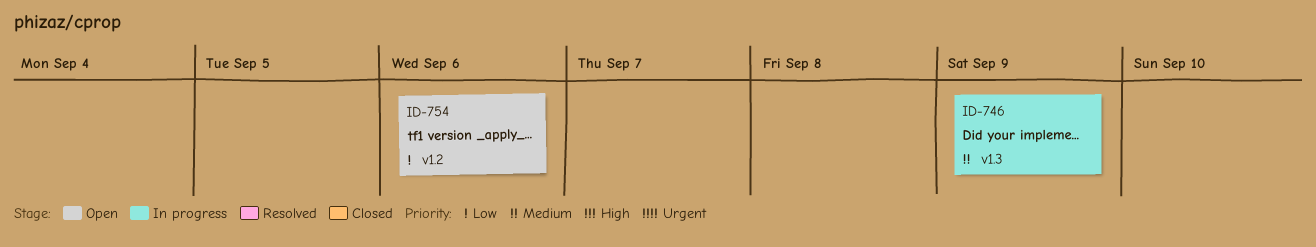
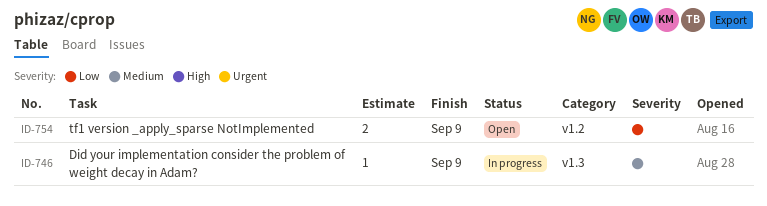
ID-754, due: Sep 6 -> Sep 9

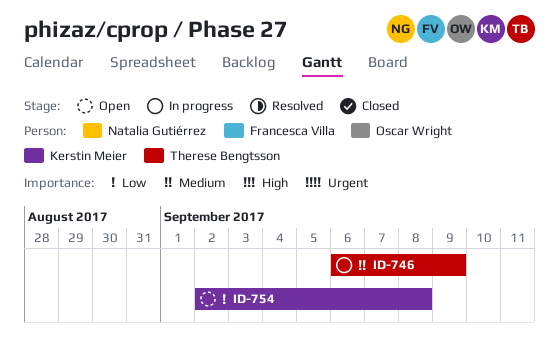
ID-754, due: Sep 9 -> Sep 8

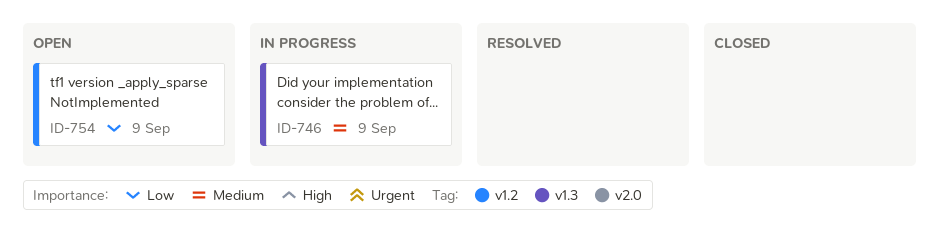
ID-754, due: Sep 8 -> Sep 9

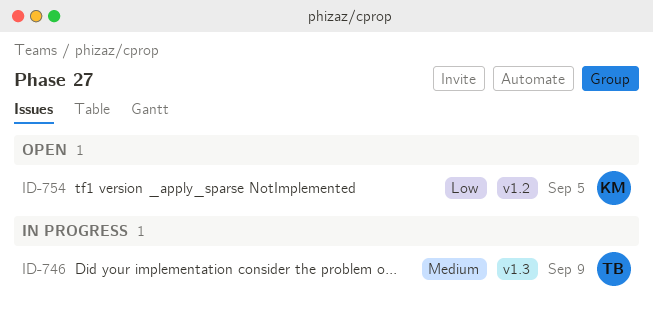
ID-754, due: Sep 9 -> Sep 5

